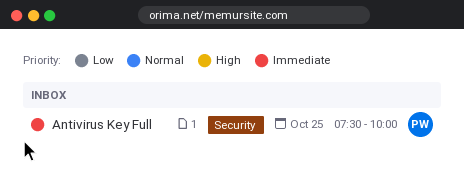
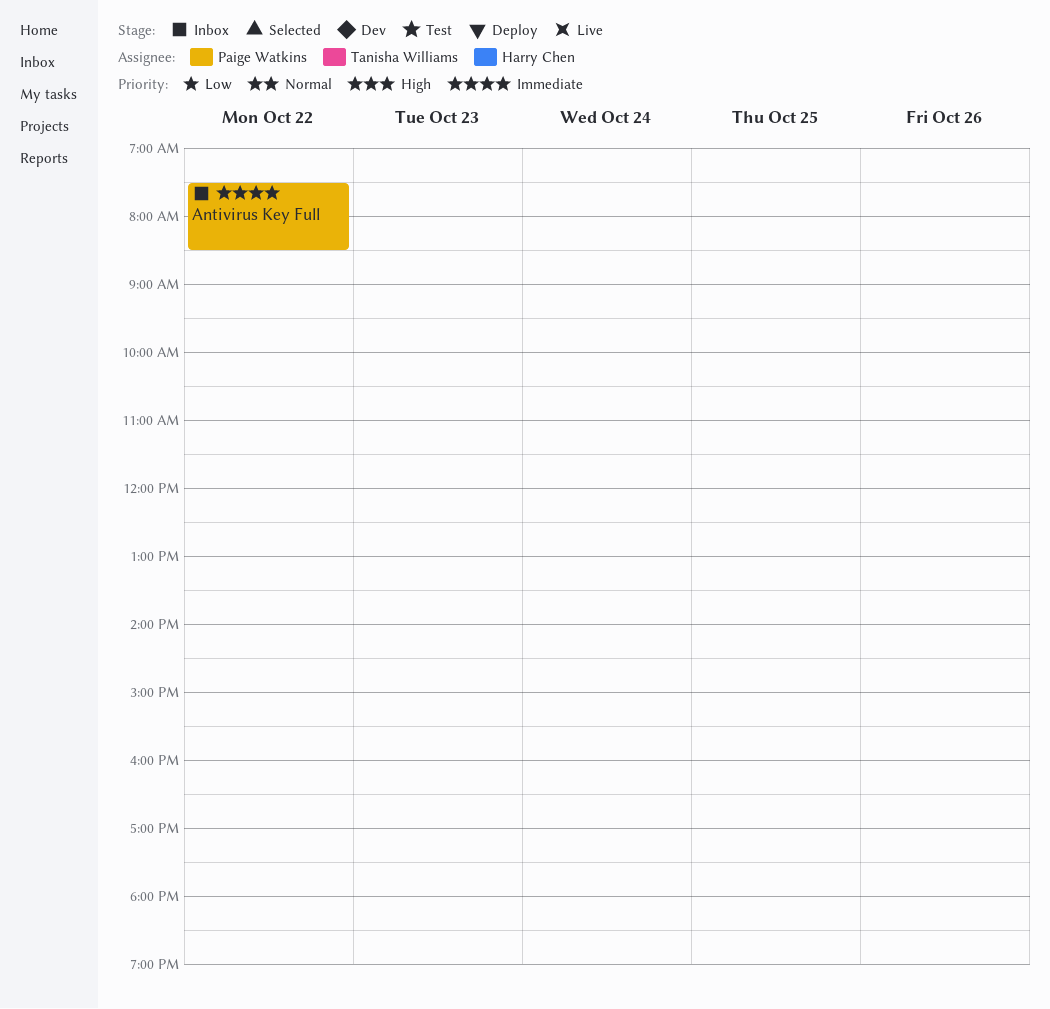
Antivirus Key Full, day: Oct 25 -> Oct 22
Antivirus Key Full, ends: 10:00 -> 08:30

